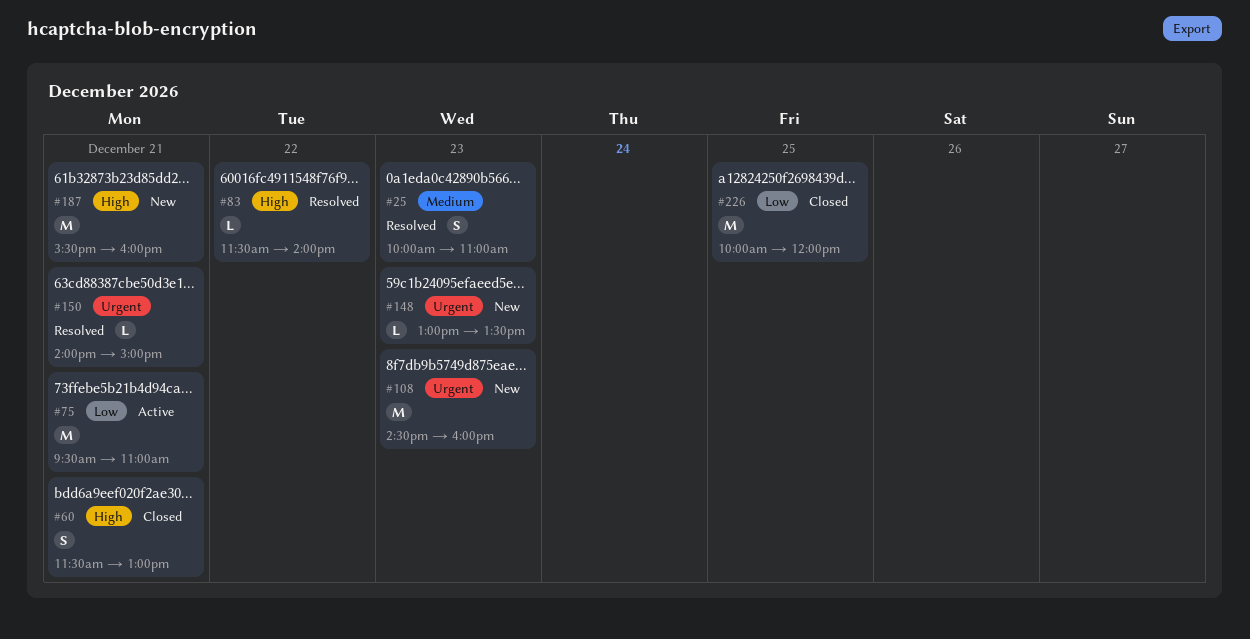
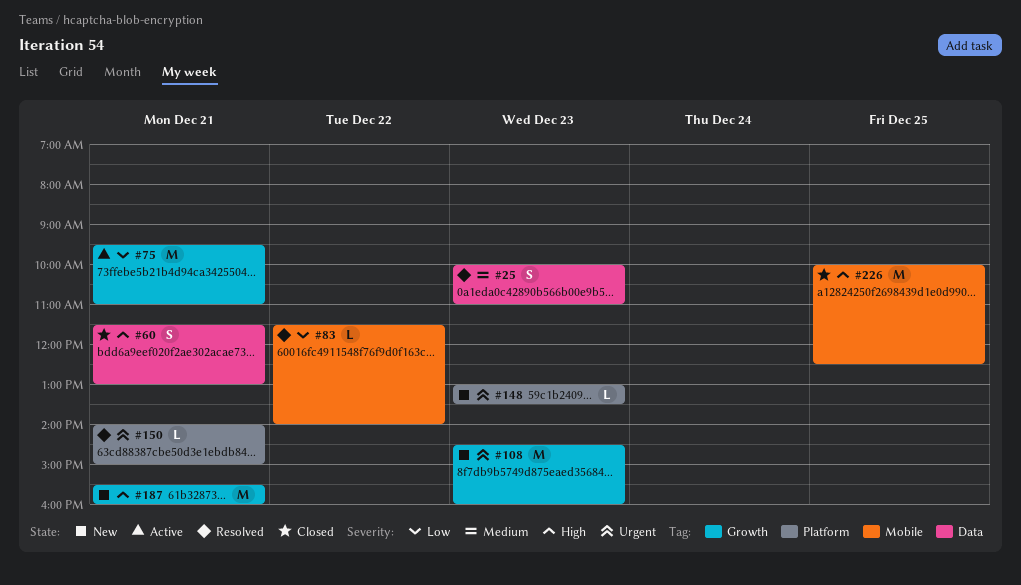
#83, priority: High -> Low
#226, priority: Low -> High
#226, ends: 12:00 -> 12:30

